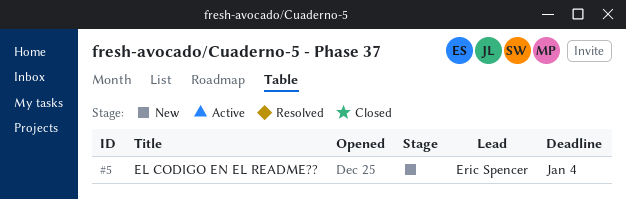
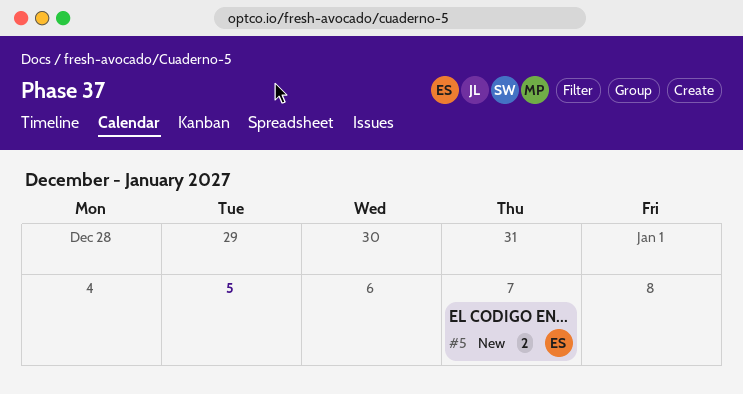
#5, due: Jan 4 -> Jan 7

